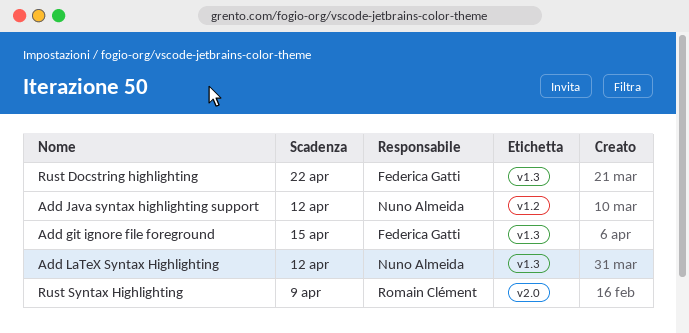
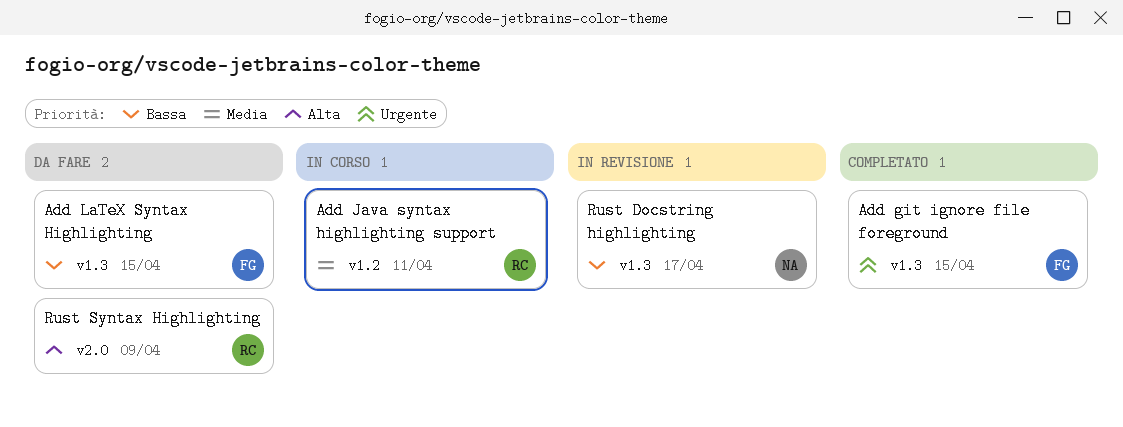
Add Java syntax highlighting support, owner: Nuno Almeida -> Romain Clément
Add Java syntax highlighting support, due: Apr 12 -> Apr 11
Add LaTeX Syntax Highlighting, owner: Nuno Almeida -> Federica Gatti
Add LaTeX Syntax Highlighting, due: Apr 12 -> Apr 15
Rust Docstring highlighting, owner: Federica Gatti -> Nuno Almeida
Rust Docstring highlighting, due: Apr 22 -> Apr 17

